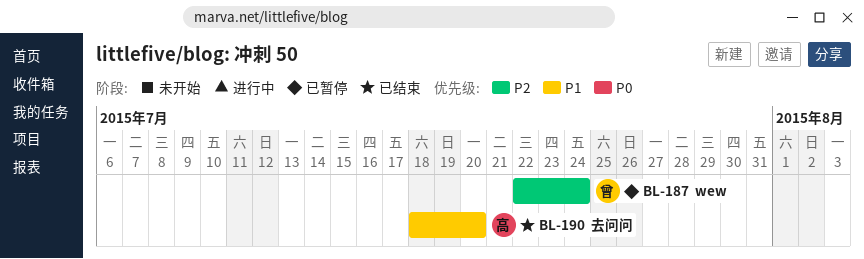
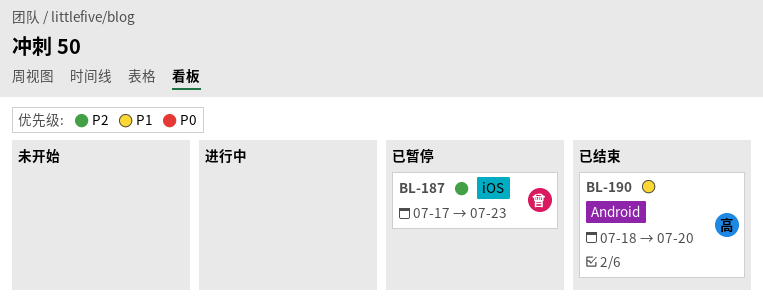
BL-187, start: Jul 22 -> Jul 17
BL-187, due: Jul 24 -> Jul 23

